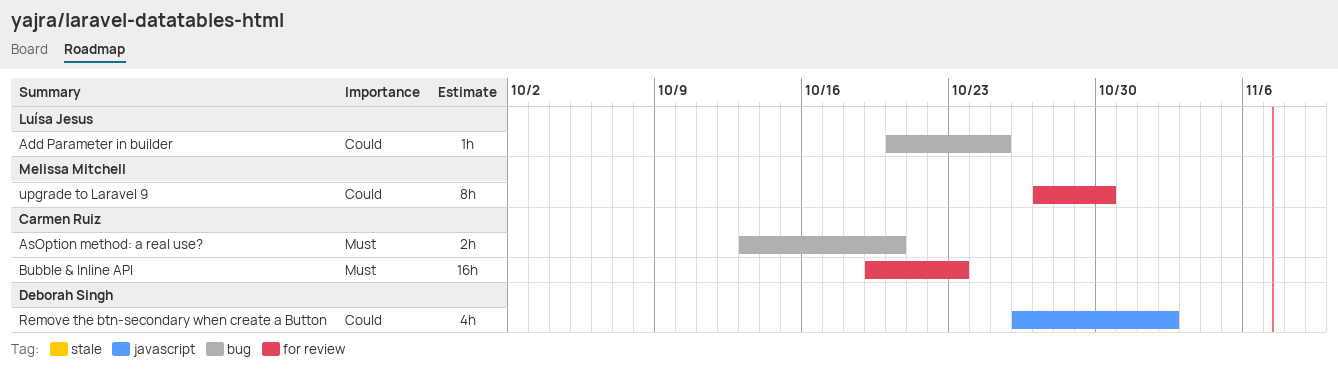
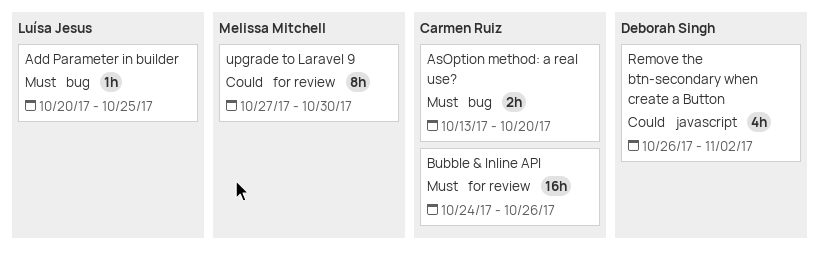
Add Parameter in builder, priority: Could -> Must
Bubble & Inline API, start: Oct 19 -> Oct 24
Bubble & Inline API, due: Oct 23 -> Oct 26

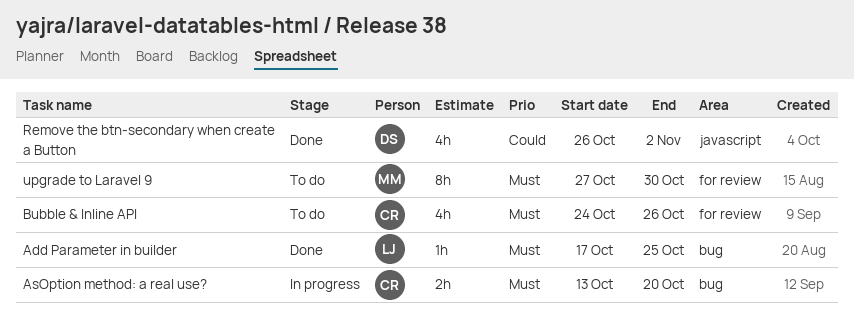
Add Parameter in builder, start: Oct 20 -> Oct 17
Bubble & Inline API, estimate: 16h -> 4h
upgrade to Laravel 9, priority: Could -> Must

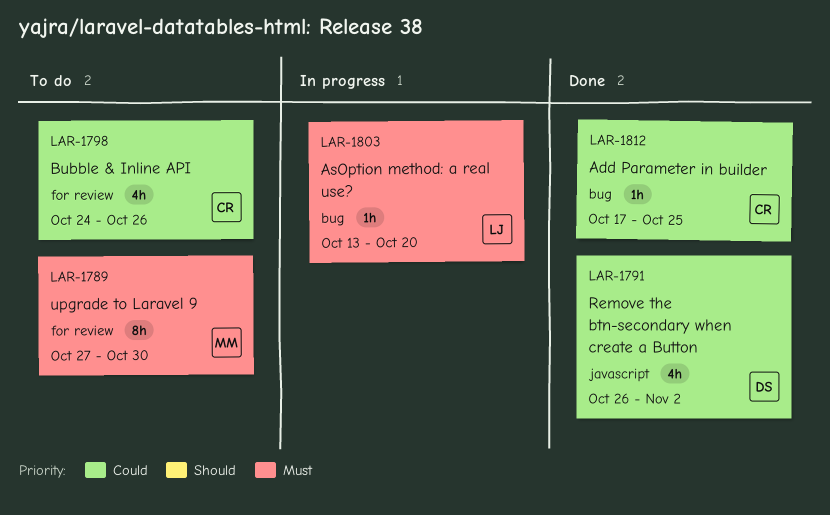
Add Parameter in builder, owner: LJ -> CR
Add Parameter in builder, priority: Must -> Could
AsOption method: a real use?, owner: CR -> LJ
AsOption method: a real use?, estimate: 2h -> 1h
Bubble & Inline API, priority: Must -> Could

